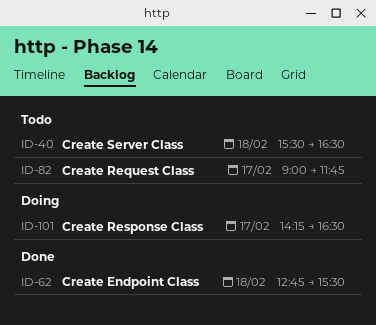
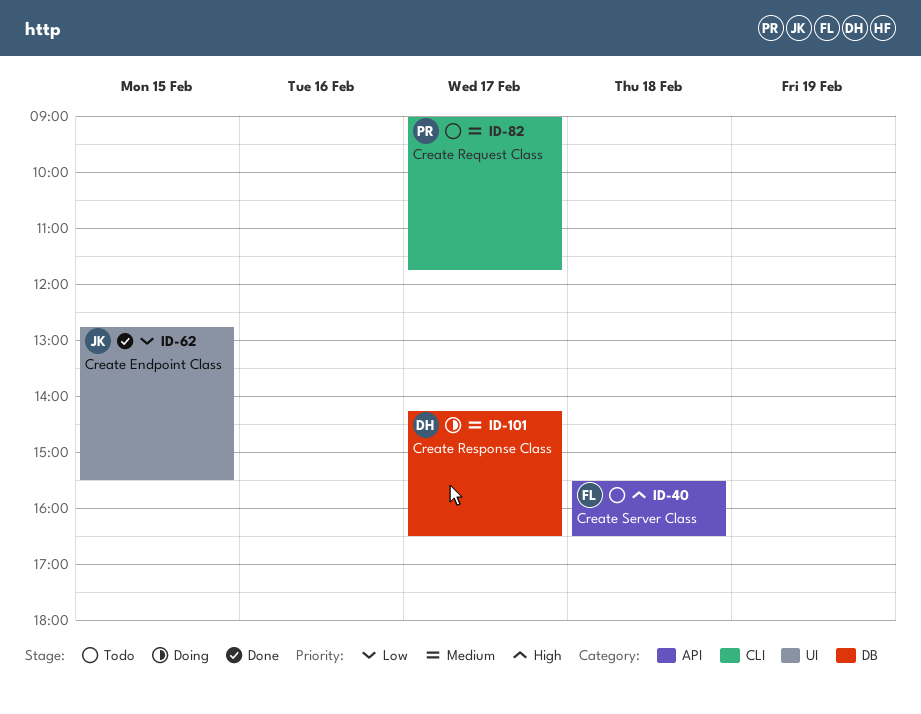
ID-62, day: Feb 18 -> Feb 15

